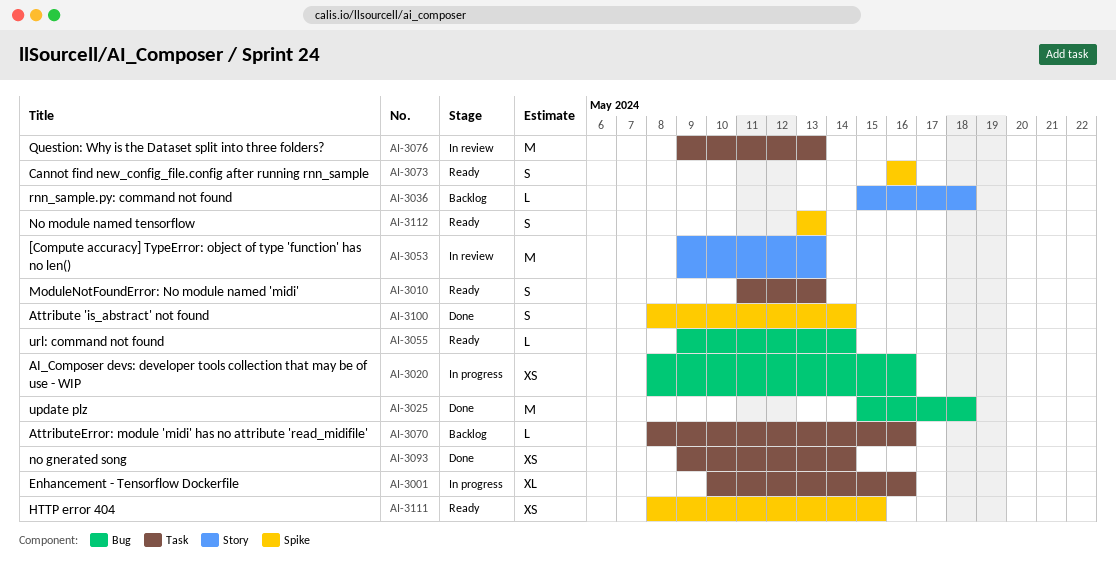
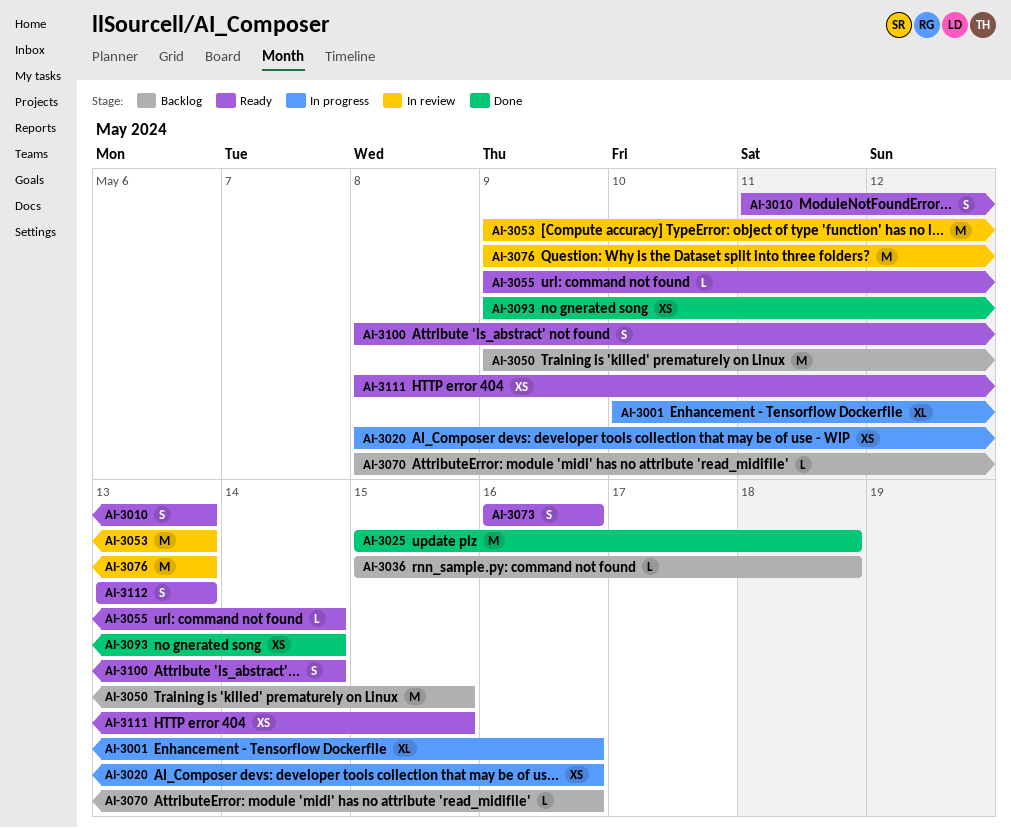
AI-3050: none -> present
AI-3100, status: Done -> Ready

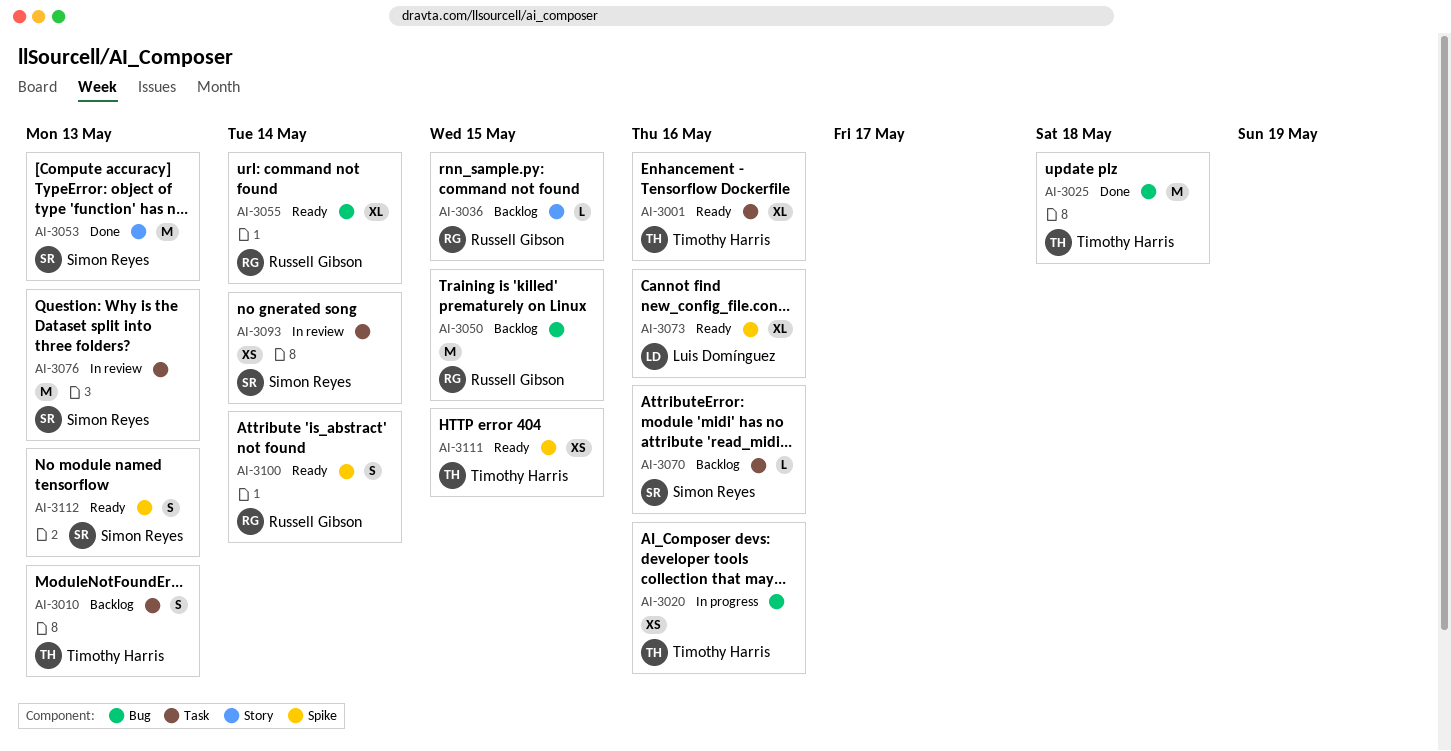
AI-3001, status: In progress -> Ready
AI-3010, status: Ready -> Backlog
AI-3036, due: May 18 -> May 15
AI-3053, status: In review -> Done
AI-3055, estimate: L -> XL
AI-3073, estimate: S -> XL
AI-3093, status: Done -> In review

